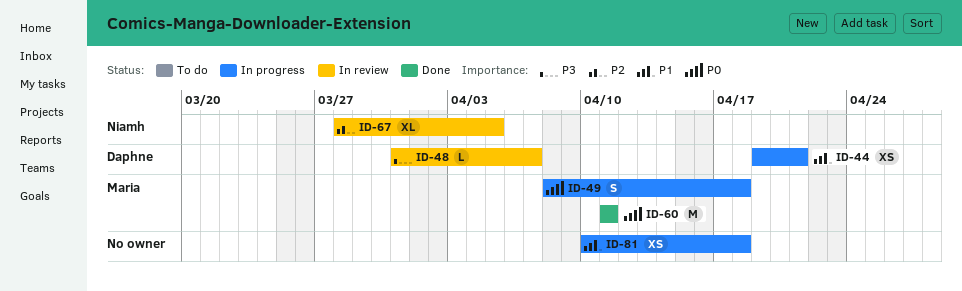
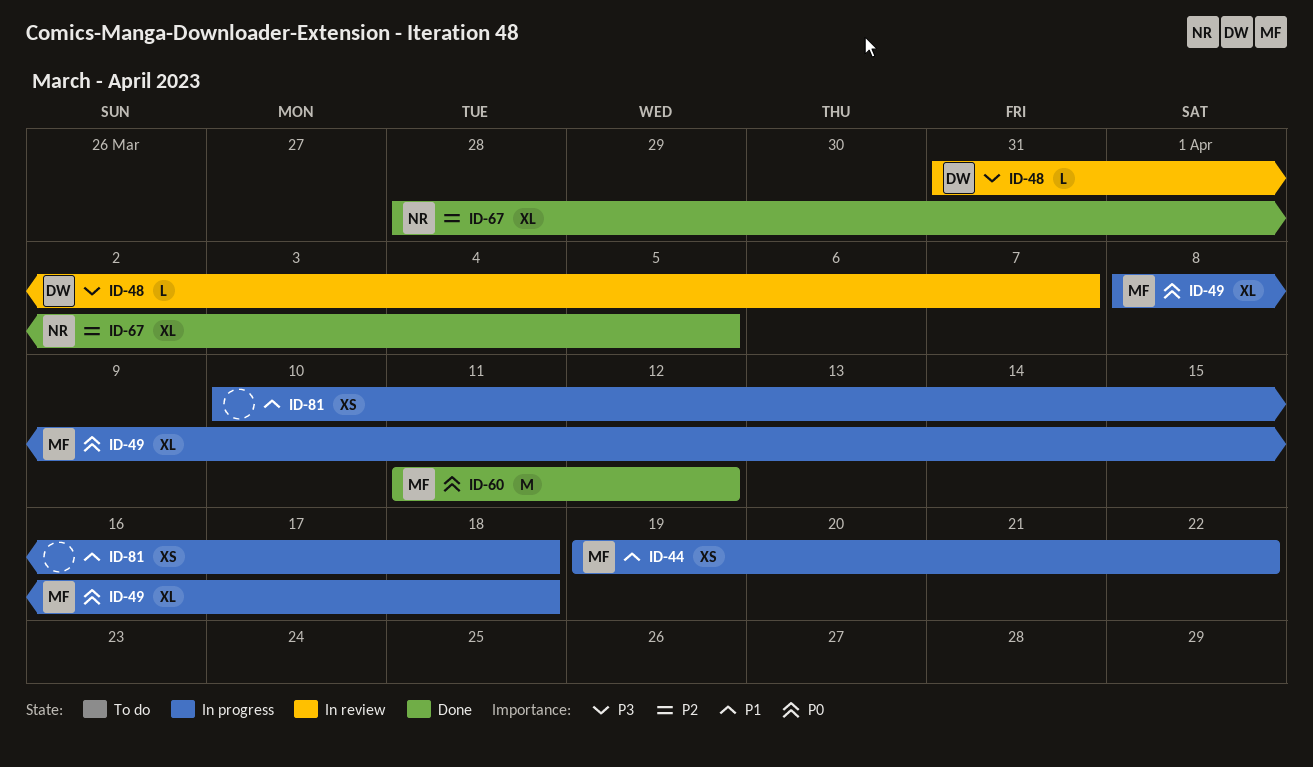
ID-44, owner: Daphne -> Maria
ID-44, due: Apr 21 -> Apr 22
ID-49, estimate: S -> XL
ID-60, due: Apr 11 -> Apr 12
ID-67, status: In review -> Done

